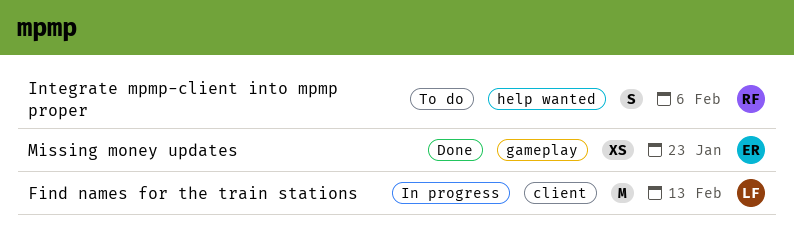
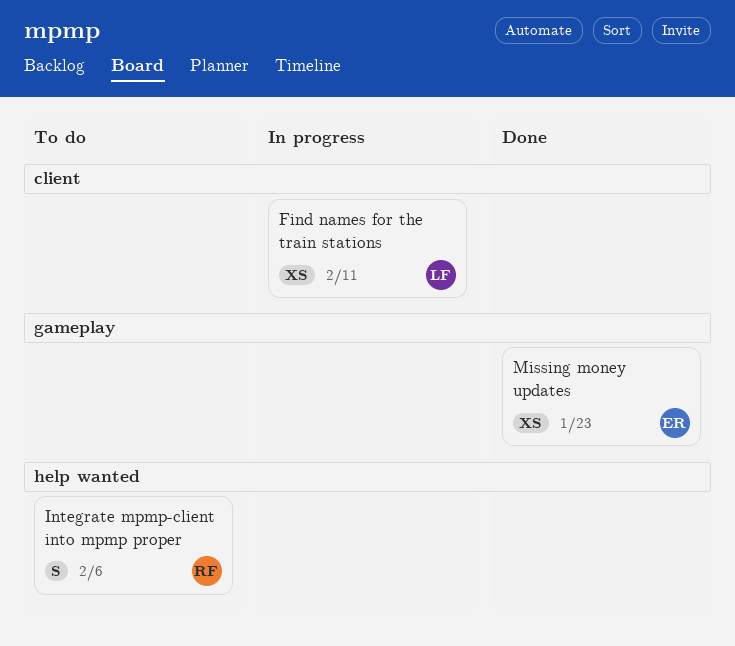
Find names for the train stations, estimate: M -> XS
Find names for the train stations, due: Feb 13 -> Feb 11

